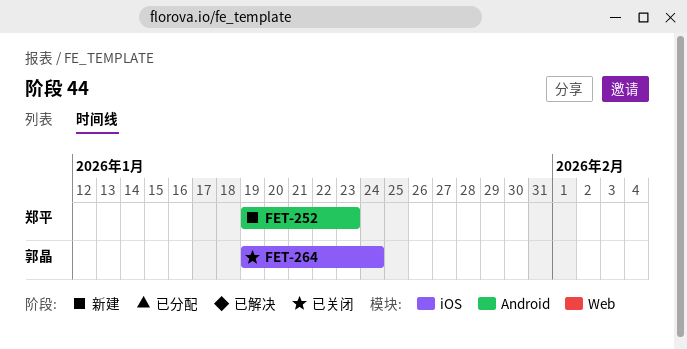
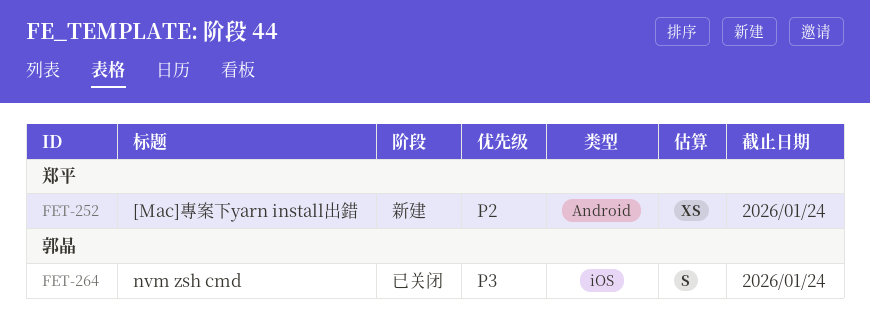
FET-252, due: Jan 23 -> Jan 24

